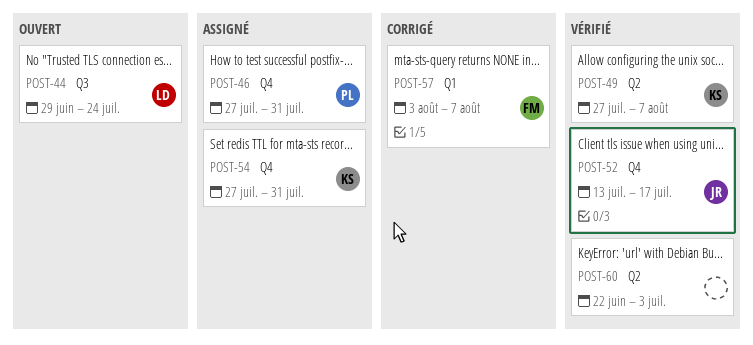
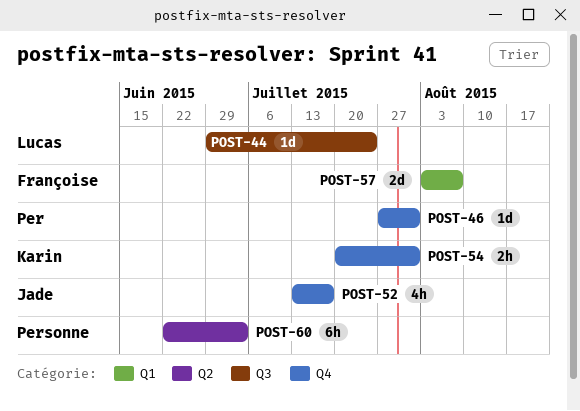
POST-49: present -> none
POST-54, start: Jul 27 -> Jul 20

